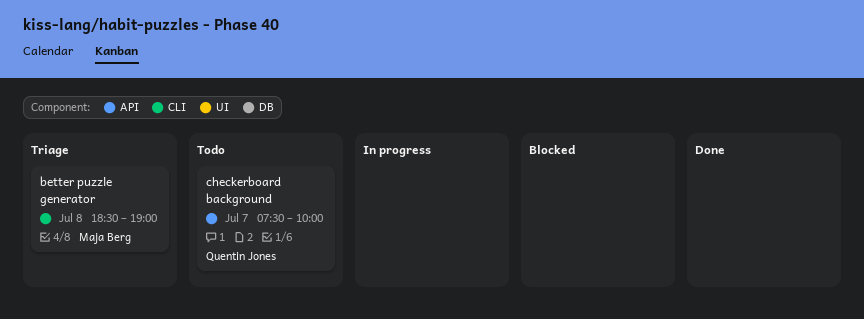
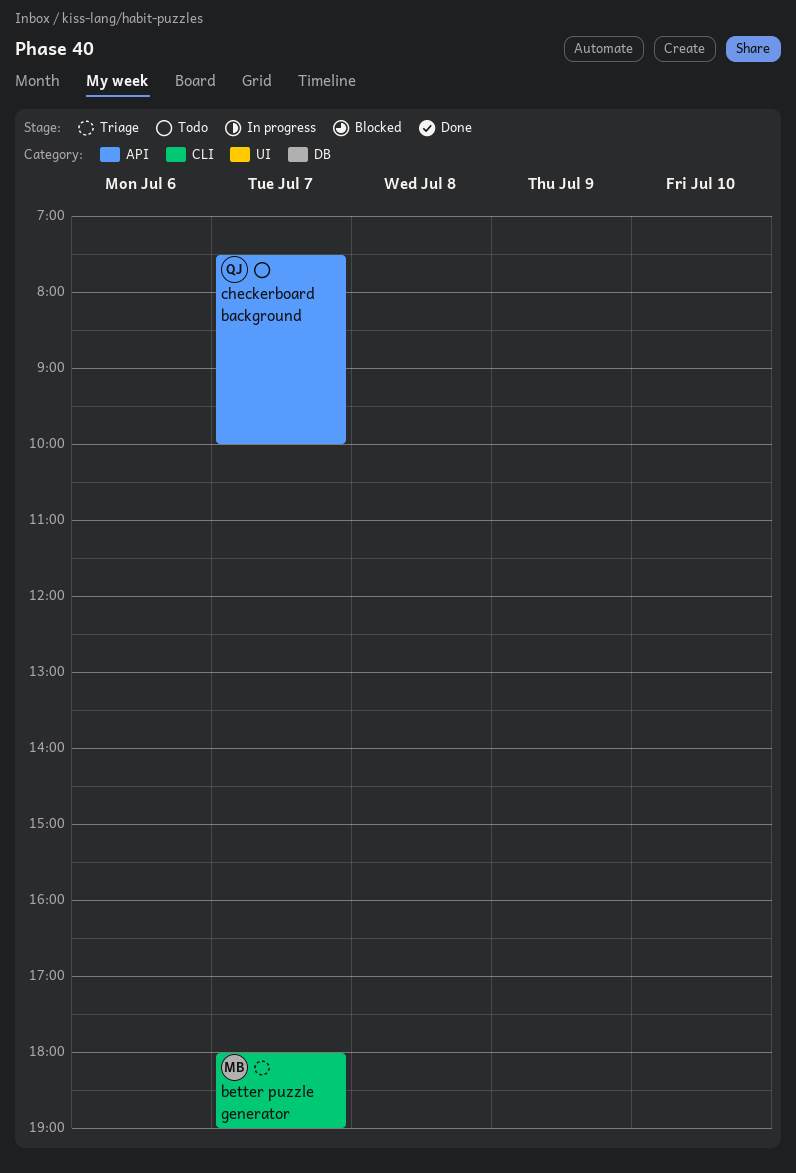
better puzzle generator, day: Jul 8 -> Jul 7
better puzzle generator, begins: 18:30 -> 18:00

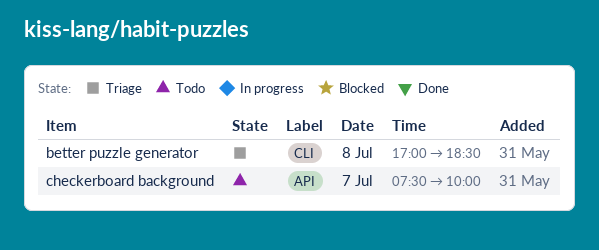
better puzzle generator, day: Jul 7 -> Jul 8
better puzzle generator, begins: 18:00 -> 17:00
better puzzle generator, ends: 19:00 -> 18:30

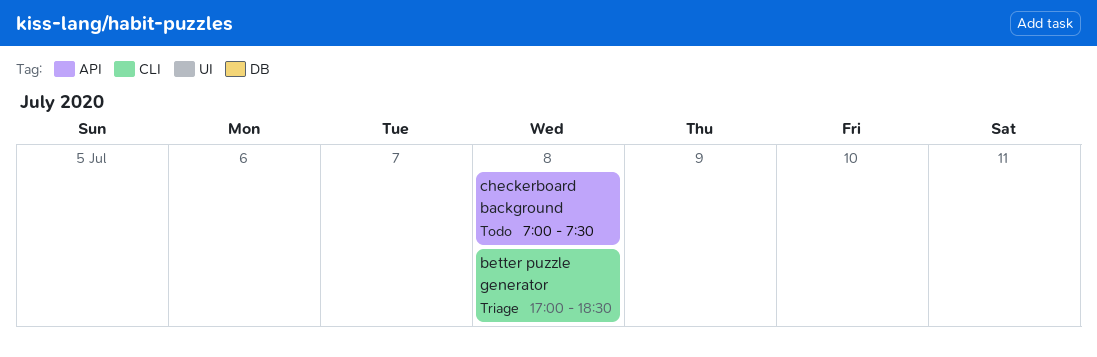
checkerboard background, day: Jul 7 -> Jul 8
checkerboard background, begins: 07:30 -> 07:00
checkerboard background, ends: 10:00 -> 07:30

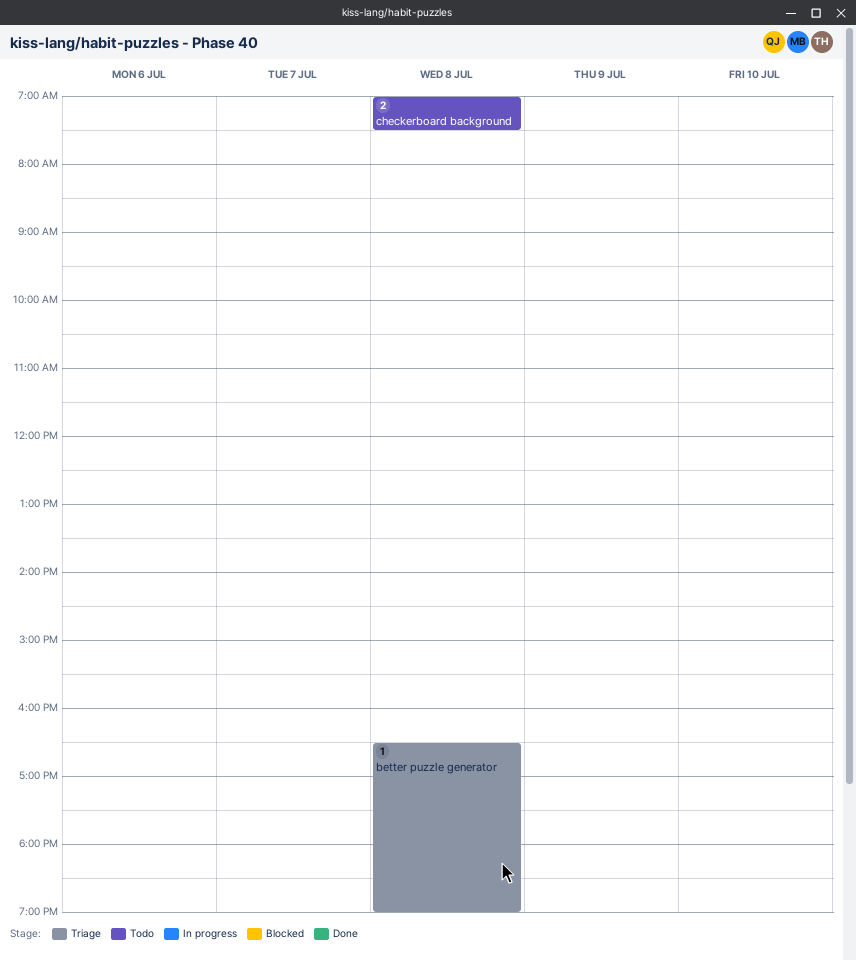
better puzzle generator, begins: 17:00 -> 16:30
better puzzle generator, ends: 18:30 -> 19:00

